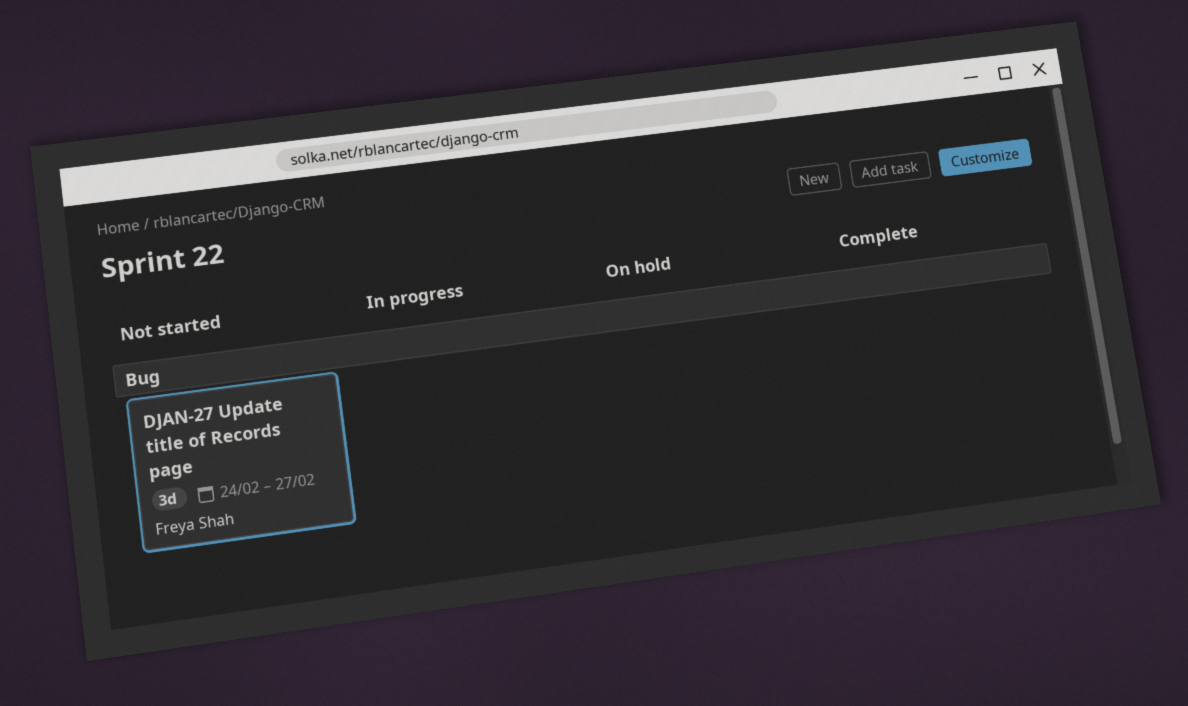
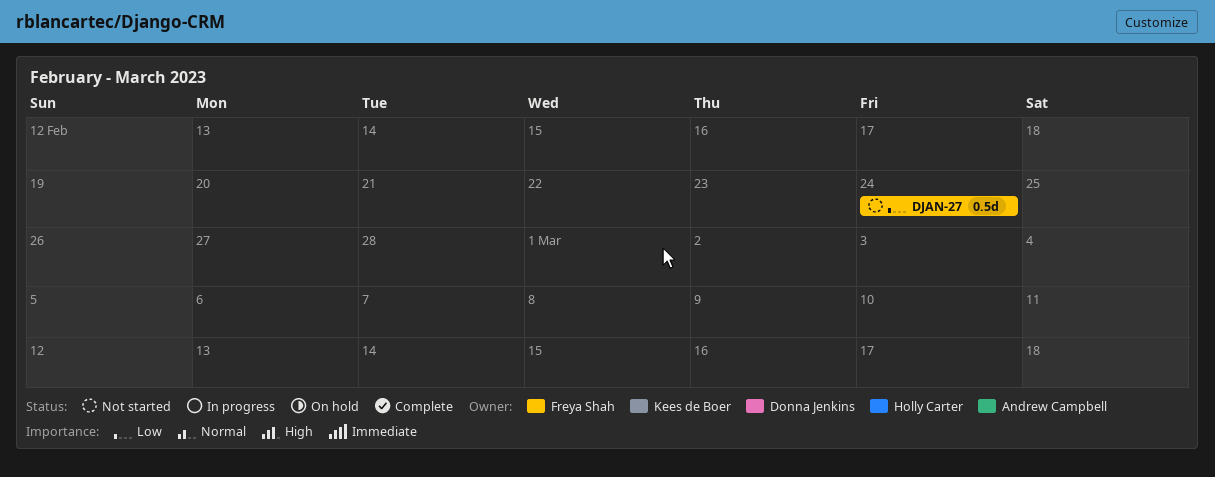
DJAN-27, estimate: 3d -> 0.5d
DJAN-27, due: Feb 27 -> Feb 24

